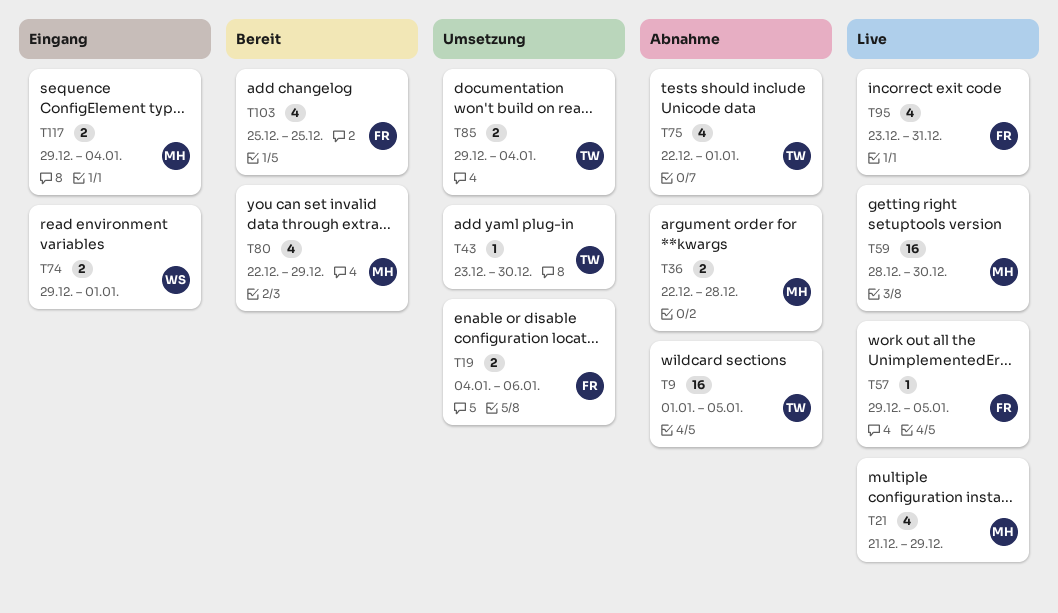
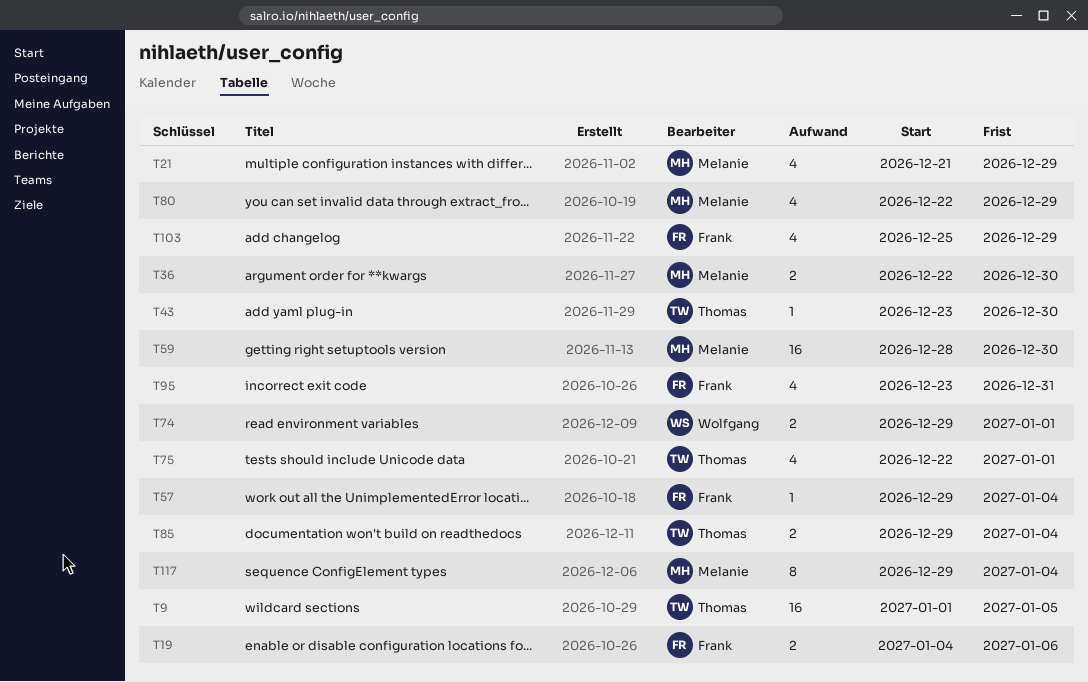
T36, due: Dec 28 -> Dec 30
T57, due: Jan 5 -> Jan 4
T103, due: Dec 25 -> Dec 29
T117, estimate: 2 -> 8

